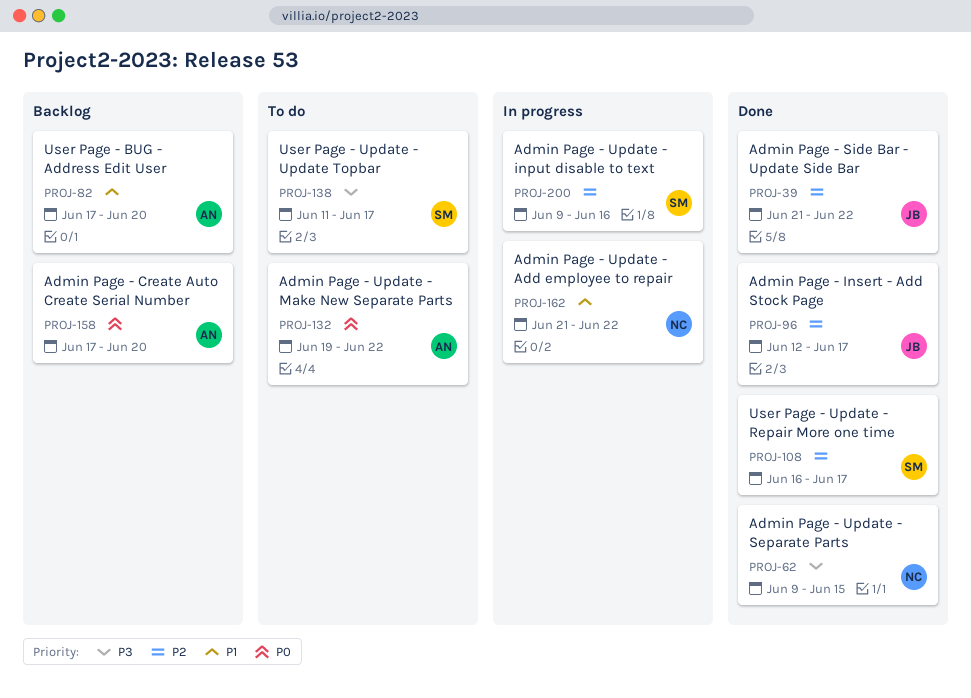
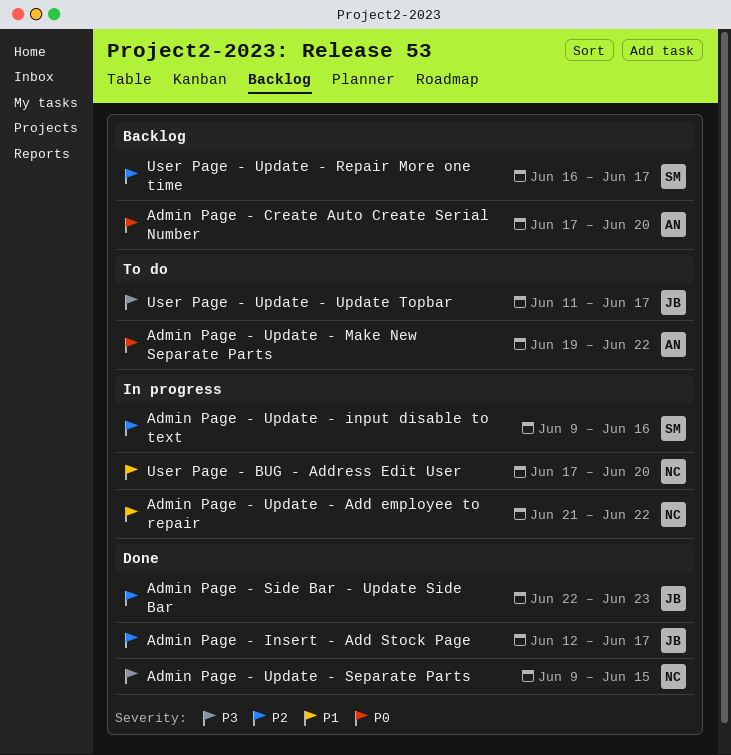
Admin Page - Side Bar - Update Side Bar, start: Jun 21 -> Jun 22
Admin Page - Side Bar - Update Side Bar, due: Jun 22 -> Jun 23
User Page - BUG - Address Edit User, status: Backlog -> In progress
User Page - BUG - Address Edit User, owner: AN -> NC
User Page - Update - Repair More one time, status: Done -> Backlog
User Page - Update - Update Topbar, owner: SM -> JB

